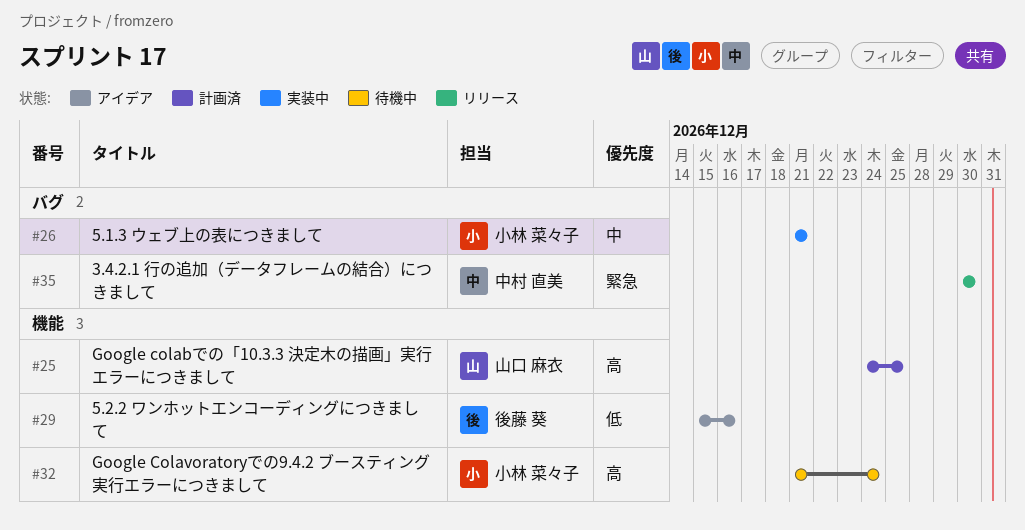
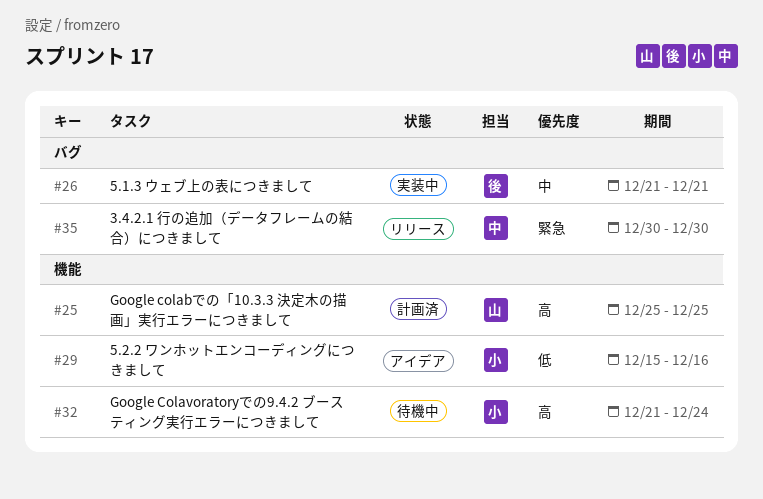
#25, start: Dec 24 -> Dec 25
#26, owner: 小林 菜々子 -> 後藤 葵
#29, owner: 後藤 葵 -> 小林 菜々子

